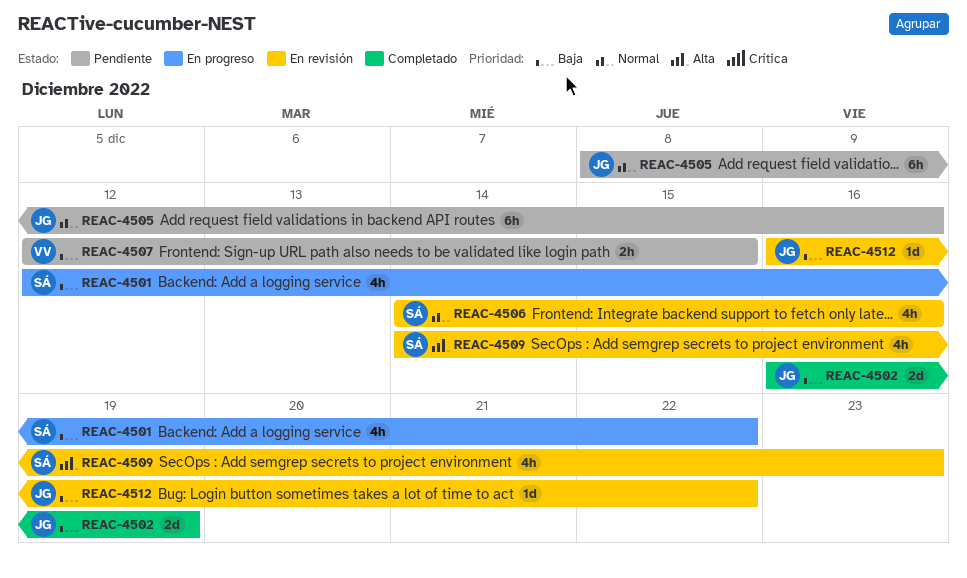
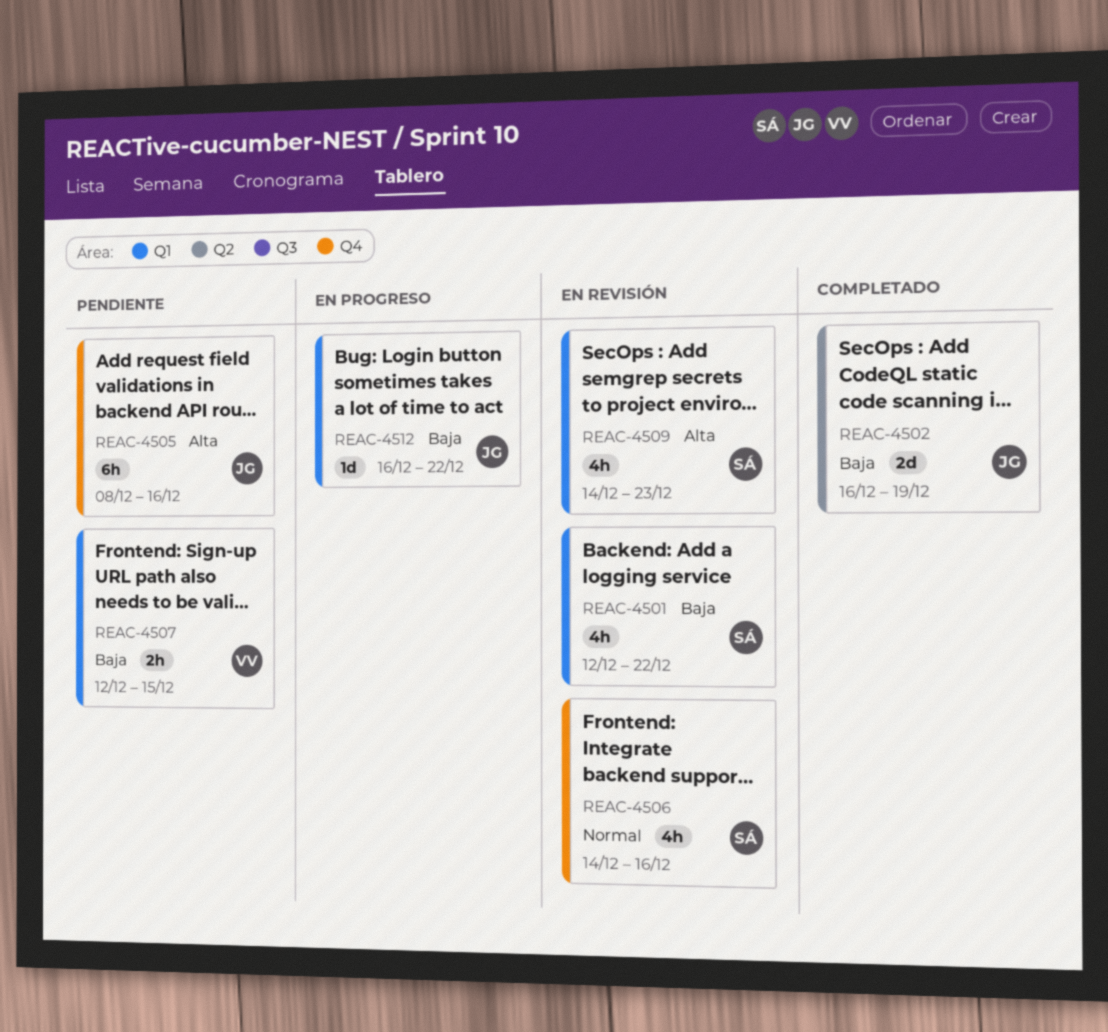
REAC-4501, status: En progreso -> En revisión
REAC-4505, priority: Normal -> Alta
REAC-4512, status: En revisión -> En progreso

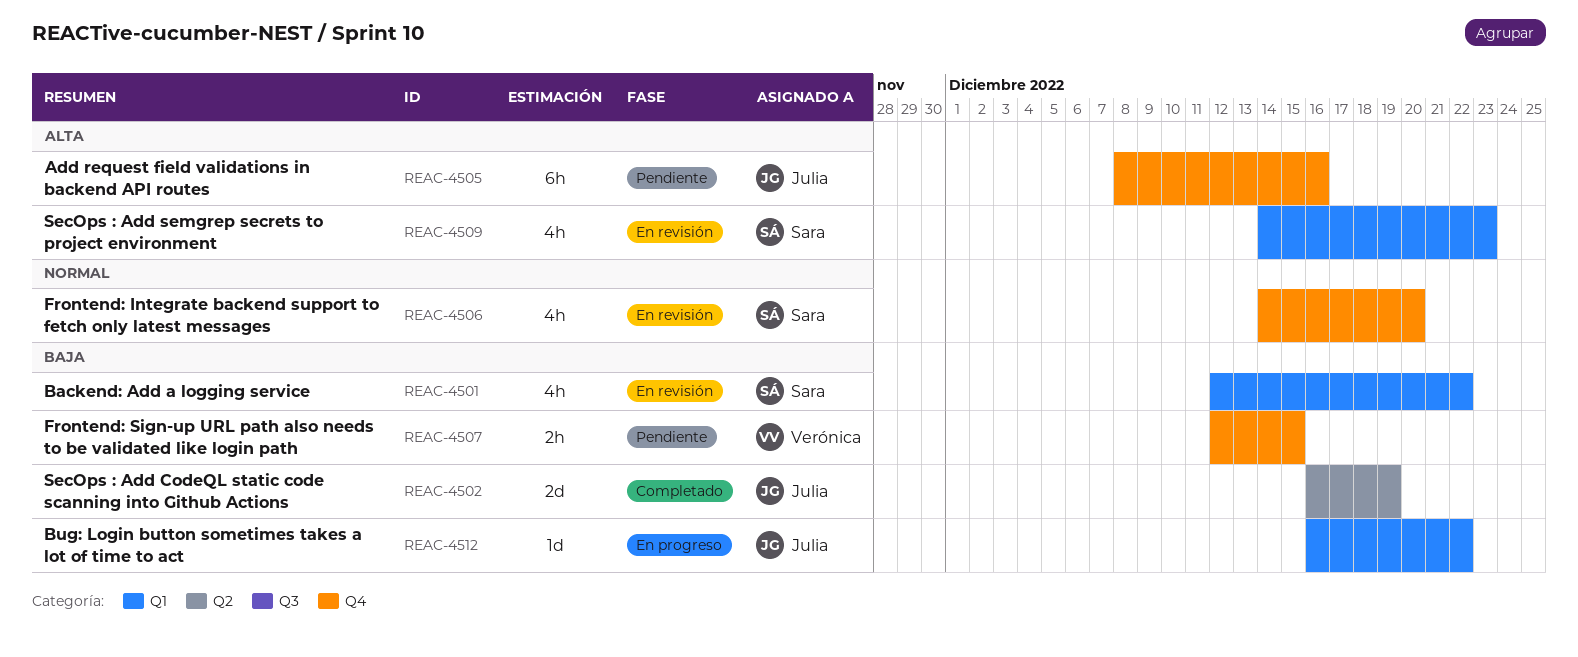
REAC-4506, due: Dec 16 -> Dec 20
REAC-4507, label: Q1 -> Q4

